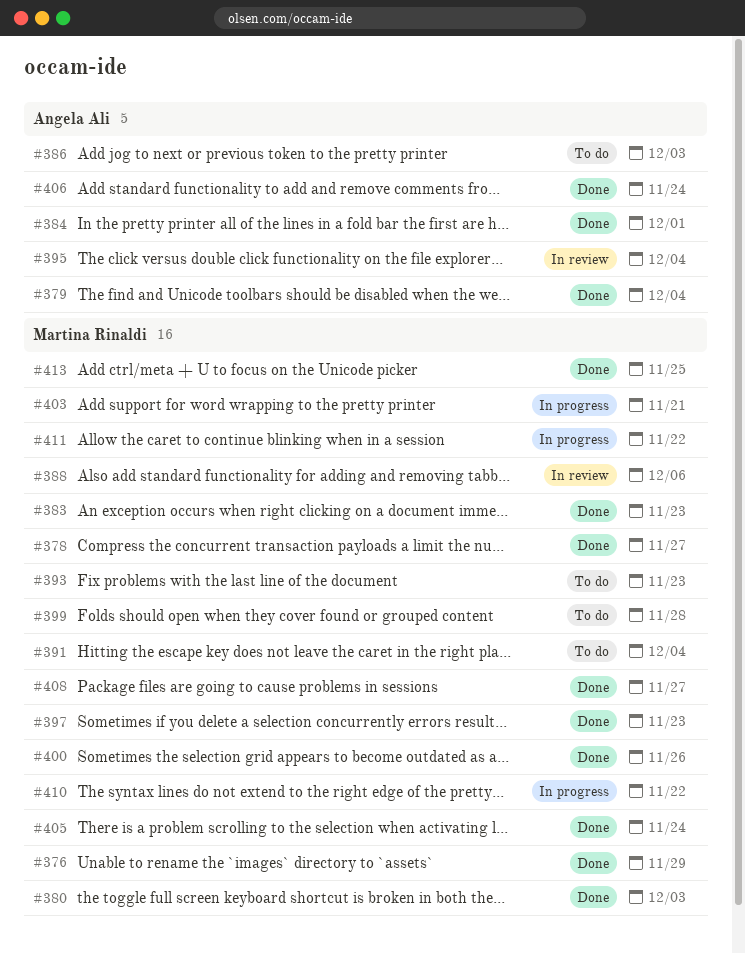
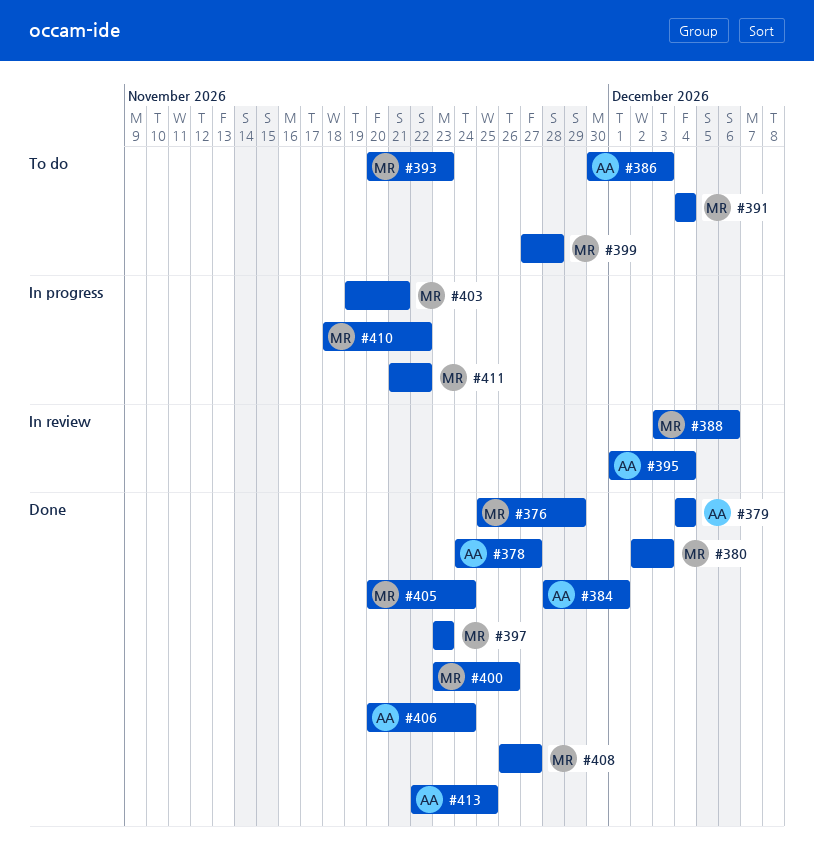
#378, owner: Martina Rinaldi -> Angela Ali
#383: present -> none
#413, owner: Martina Rinaldi -> Angela Ali

